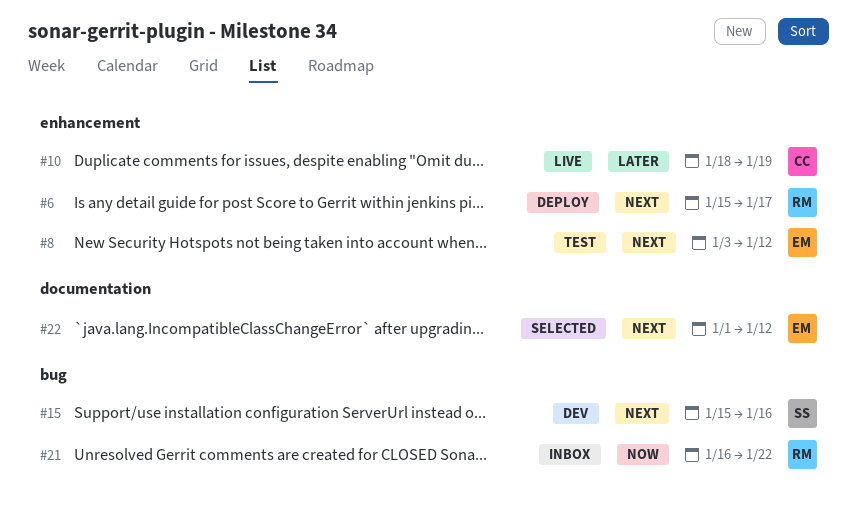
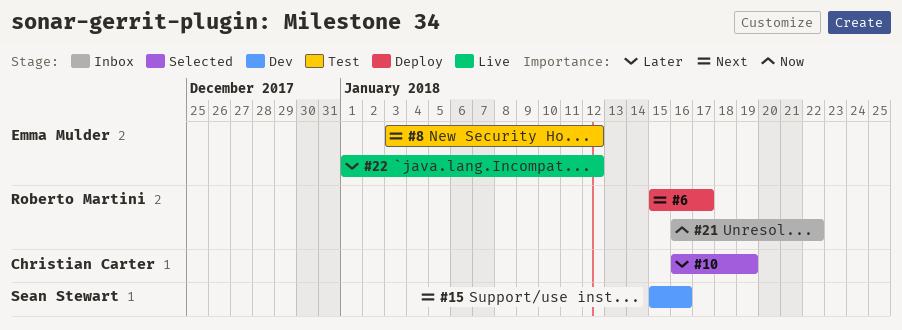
#10, status: Live -> Selected
#10, start: Jan 18 -> Jan 16
#22, status: Selected -> Live
#22, priority: Next -> Later

